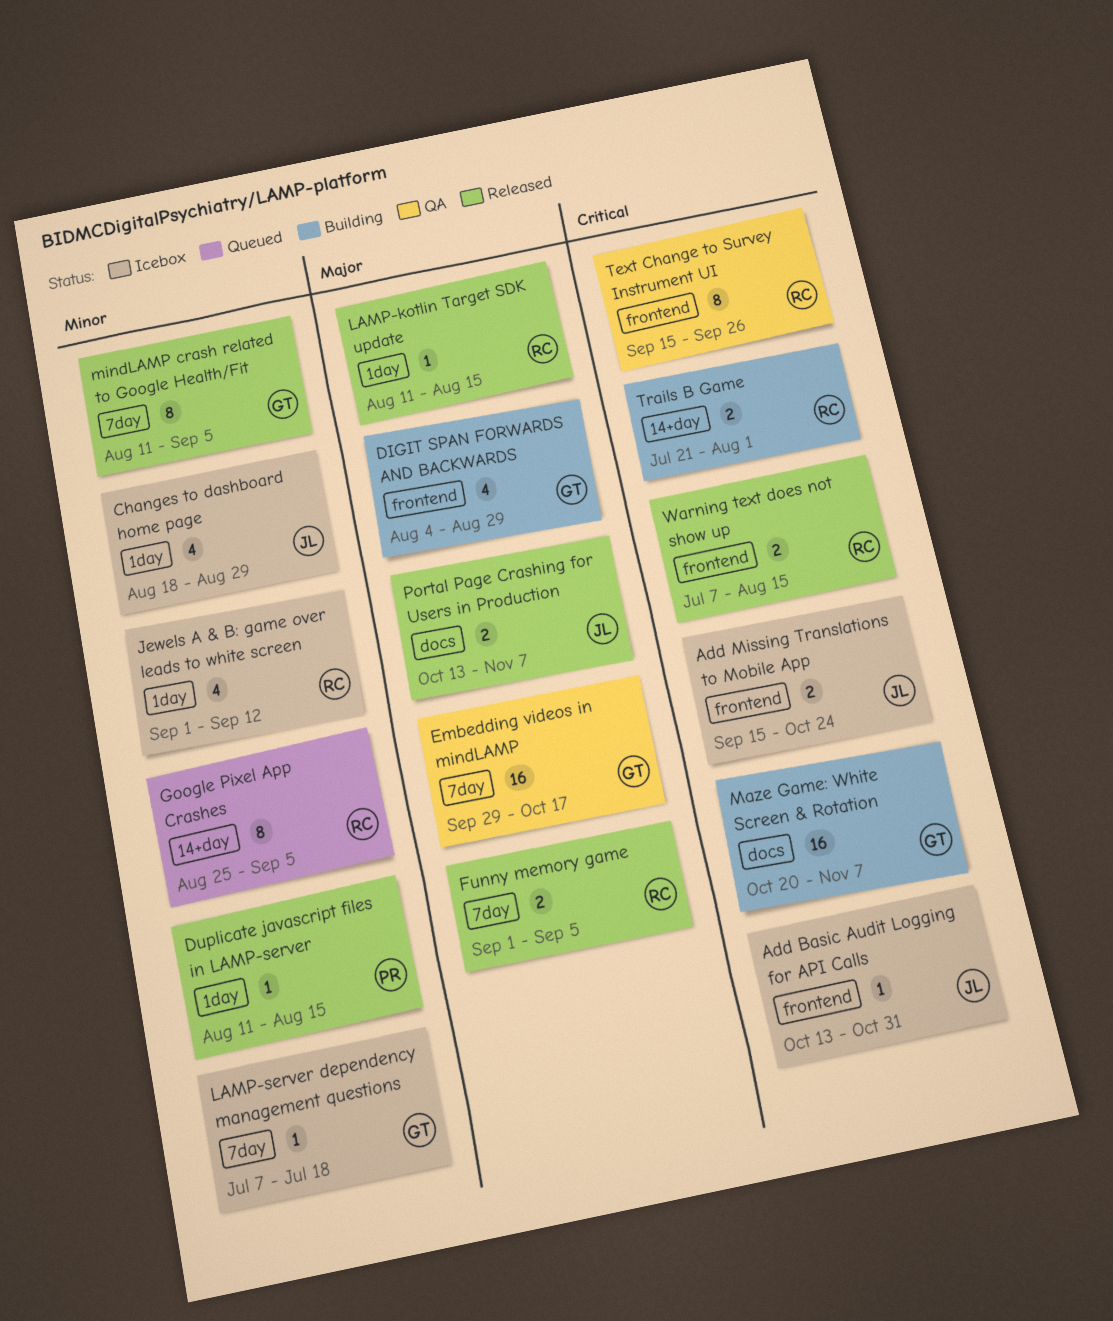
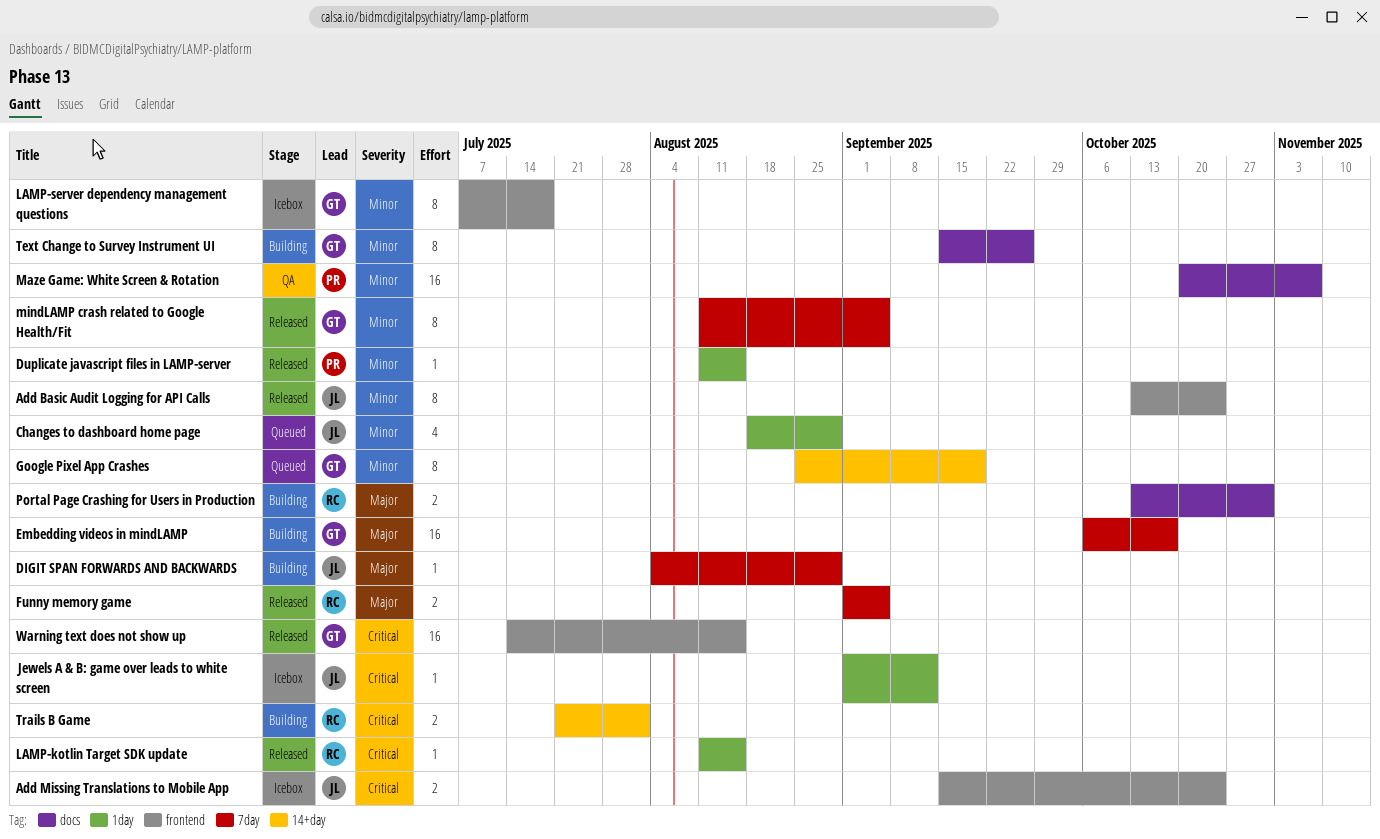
Add Basic Audit Logging for API Calls, status: Icebox -> Released
Add Basic Audit Logging for API Calls, priority: Critical -> Minor
Add Basic Audit Logging for API Calls, estimate: 1 -> 8
Add Basic Audit Logging for API Calls, due: Oct 31 -> Oct 24
Changes to dashboard home page, status: Icebox -> Queued
DIGIT SPAN FORWARDS AND BACKWARDS, owner: GT -> JL
DIGIT SPAN FORWARDS AND BACKWARDS, label: frontend -> 7day
DIGIT SPAN FORWARDS AND BACKWARDS, estimate: 4 -> 1
Embedding videos in mindLAMP, status: QA -> Building
Embedding videos in mindLAMP, start: Sep 29 -> Oct 6
Google Pixel App Crashes, owner: RC -> GT
Google Pixel App Crashes, due: Sep 5 -> Sep 19
Jewels A & B: game over leads to white screen, owner: RC -> JL
Jewels A & B: game over leads to white screen, priority: Minor -> Critical
Jewels A & B: game over leads to white screen, estimate: 4 -> 1
LAMP-kotlin Target SDK update, priority: Major -> Critical
LAMP-server dependency management questions, label: 7day -> frontend
LAMP-server dependency management questions, estimate: 1 -> 8
Maze Game: White Screen & Rotation, status: Building -> QA
Maze Game: White Screen & Rotation, owner: GT -> PR
Maze Game: White Screen & Rotation, priority: Critical -> Minor
Portal Page Crashing for Users in Production, status: Released -> Building
Portal Page Crashing for Users in Production, owner: JL -> RC
Portal Page Crashing for Users in Production, due: Nov 7 -> Oct 31
Text Change to Survey Instrument UI, status: QA -> Building
Text Change to Survey Instrument UI, owner: RC -> GT
Text Change to Survey Instrument UI, priority: Critical -> Minor
Text Change to Survey Instrument UI, label: frontend -> docs
Warning text does not show up, owner: RC -> GT
Warning text does not show up, estimate: 2 -> 16
Warning text does not show up, start: Jul 7 -> Jul 14

